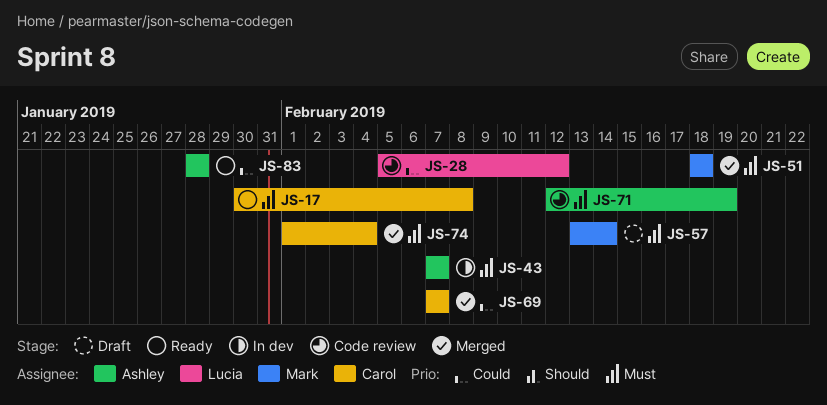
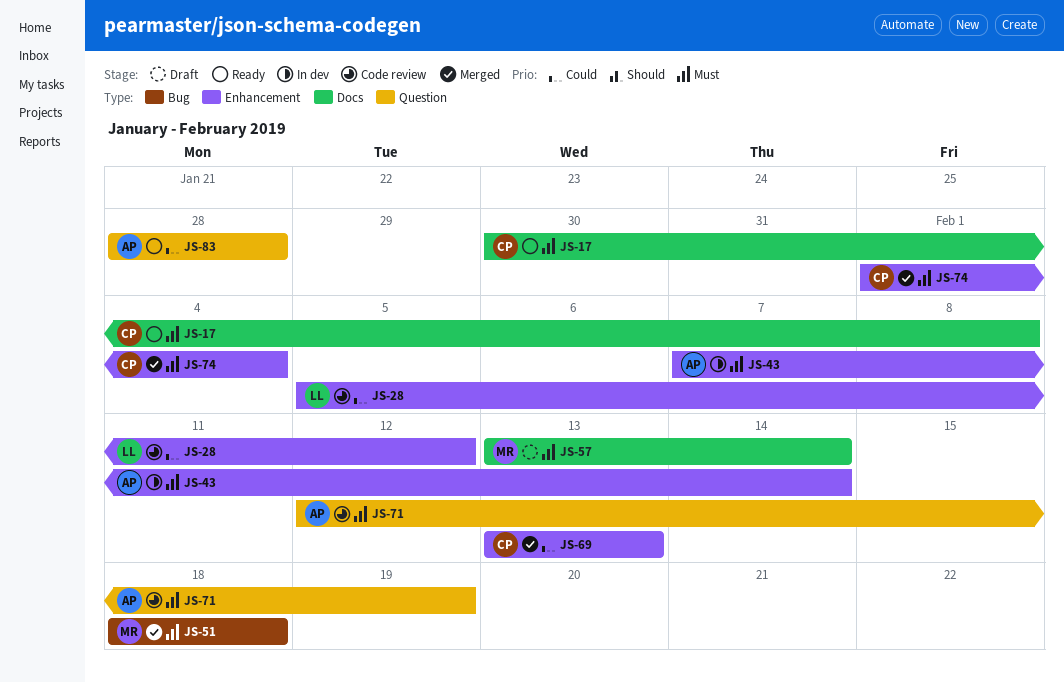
JS-43, due: Feb 7 -> Feb 14
JS-69, start: Feb 7 -> Feb 13
JS-69, due: Feb 7 -> Feb 13

